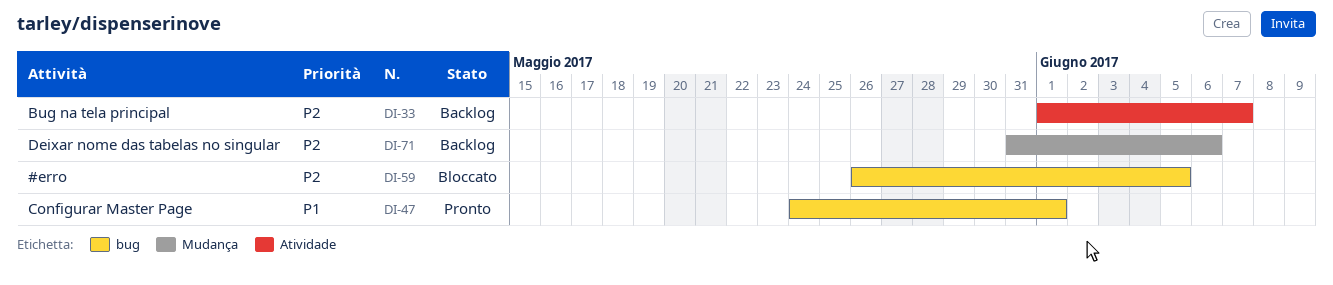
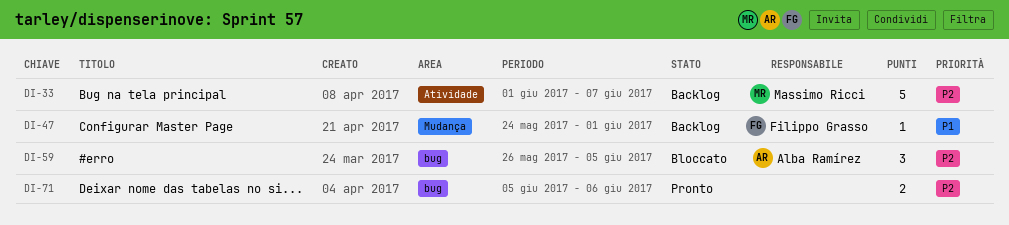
DI-47, status: Pronto -> Backlog
DI-47, label: bug -> Mudança
DI-71, status: Backlog -> Pronto
DI-71, label: Mudança -> bug
DI-71, start: May 31 -> Jun 5

